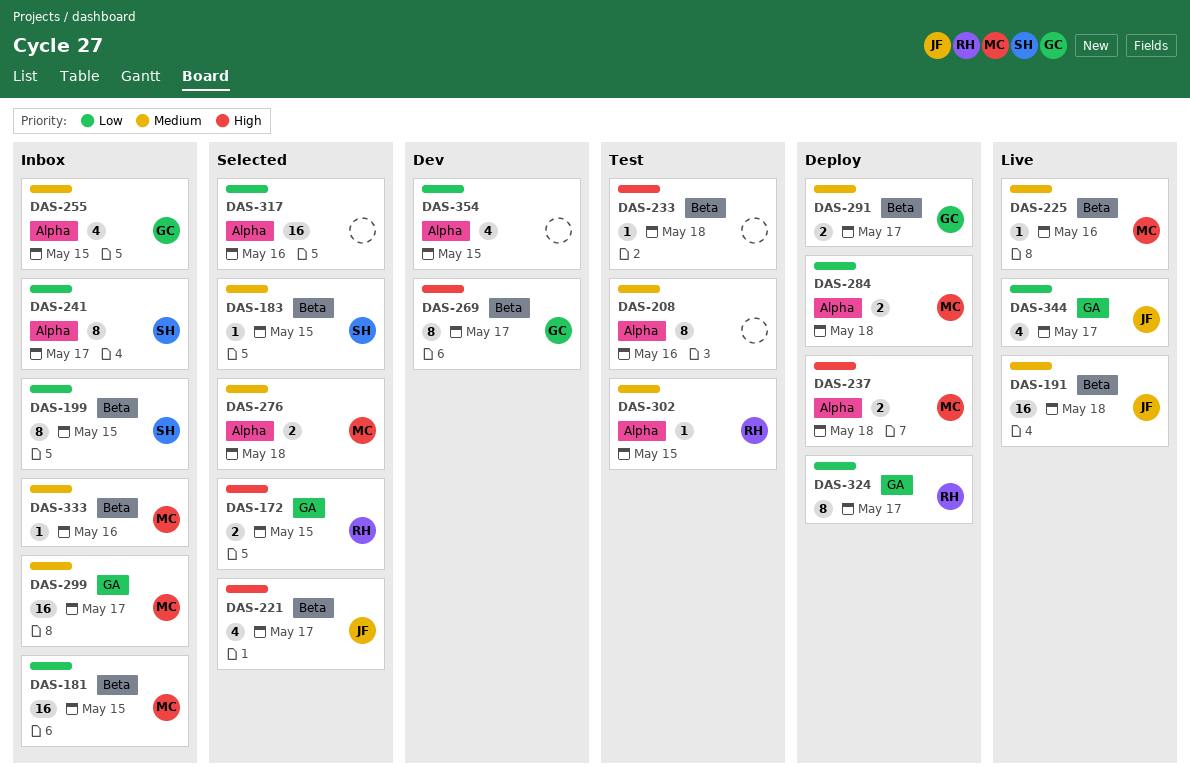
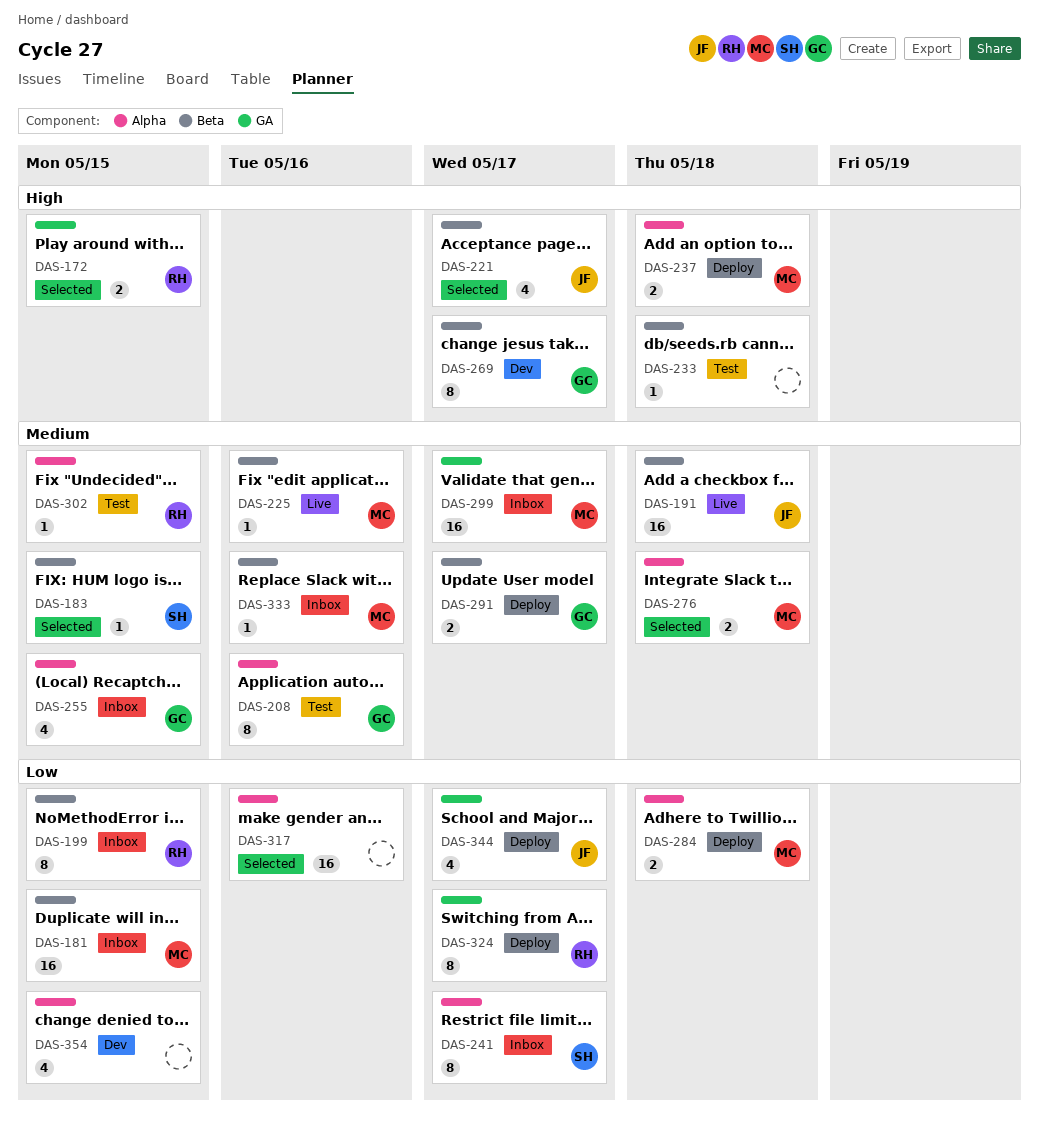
DAS-199, owner: SH -> RH
DAS-208, owner: none -> GC
DAS-344, status: Live -> Deploy

